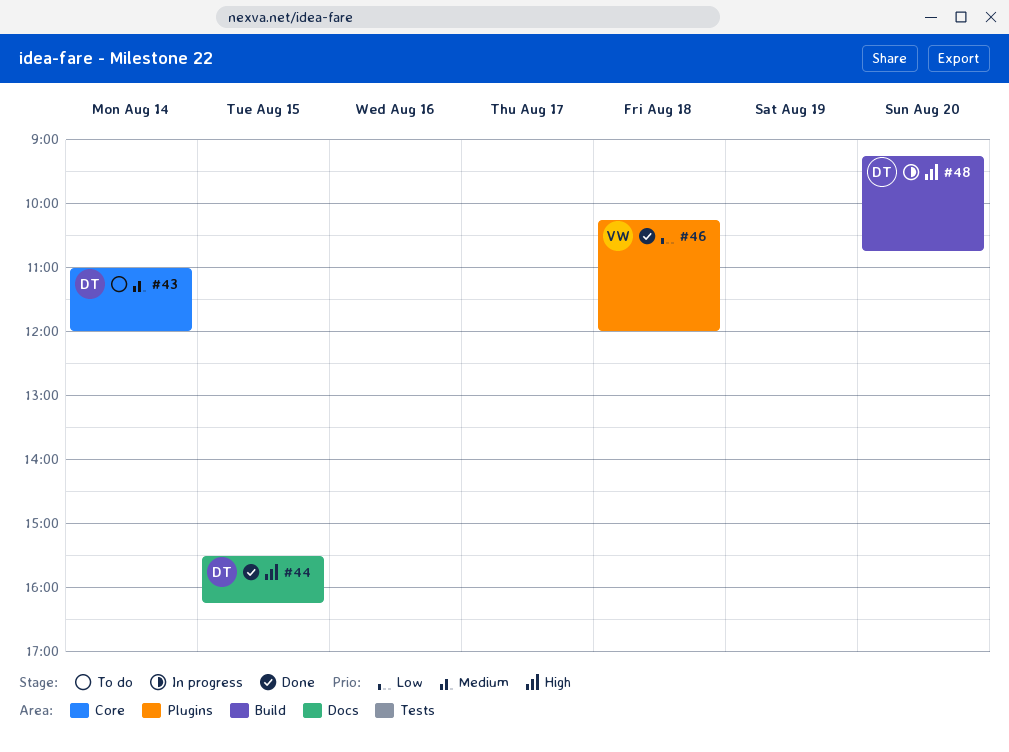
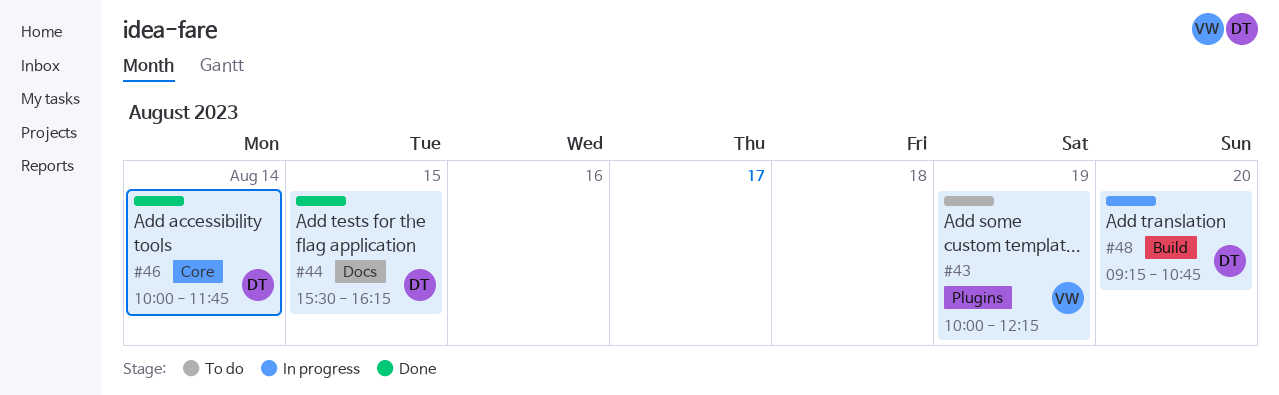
#43, owner: DT -> VW
#43, label: Core -> Plugins
#43, day: Aug 14 -> Aug 19
#43, begins: 11:00 -> 10:00
#43, ends: 12:00 -> 12:15
#46, owner: VW -> DT
#46, label: Plugins -> Core
#46, day: Aug 18 -> Aug 14
#46, begins: 10:15 -> 10:00
#46, ends: 12:00 -> 11:45

